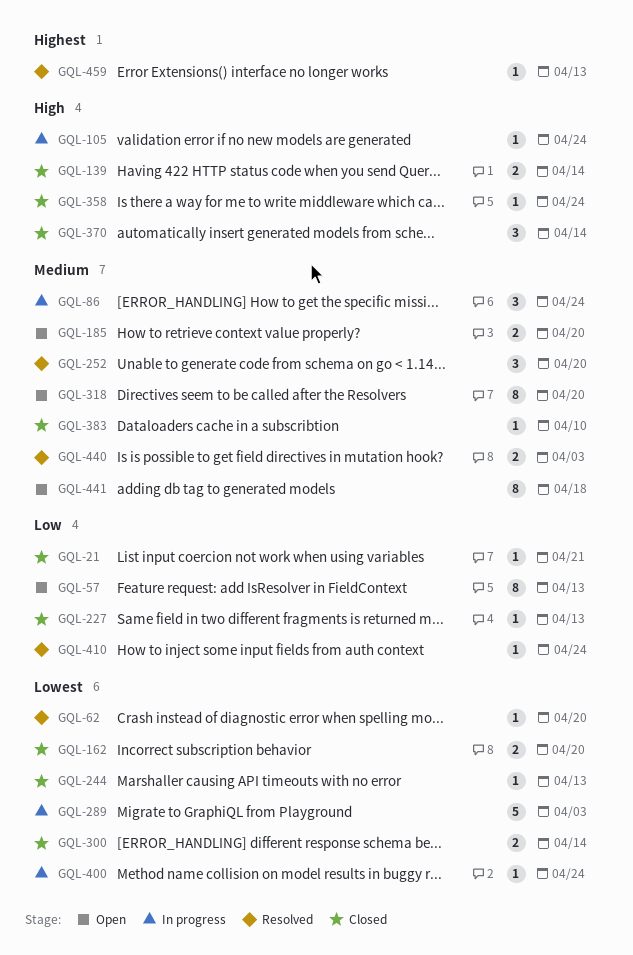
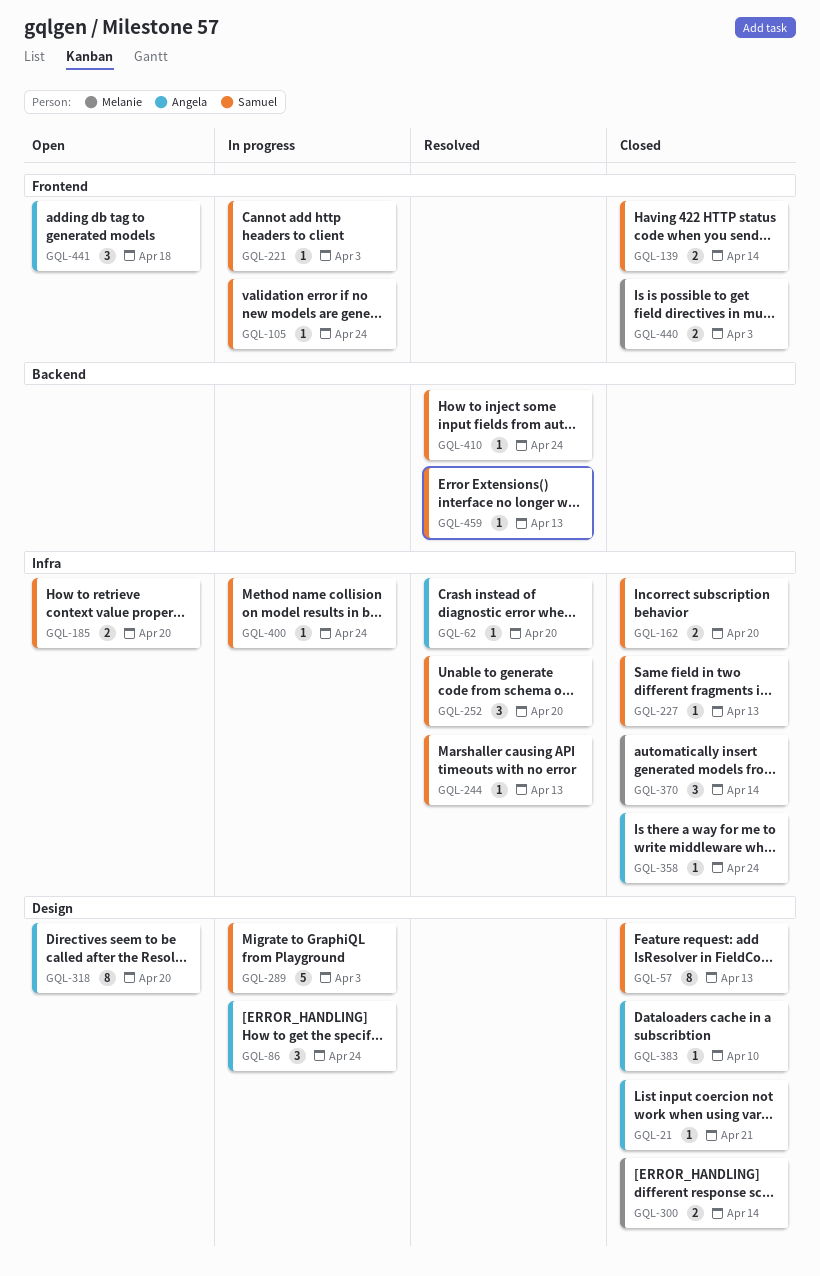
GQL-57, status: Open -> Closed
GQL-221: none -> present
GQL-244, status: Closed -> Resolved
GQL-440, status: Resolved -> Closed
GQL-441, estimate: 8 -> 3

